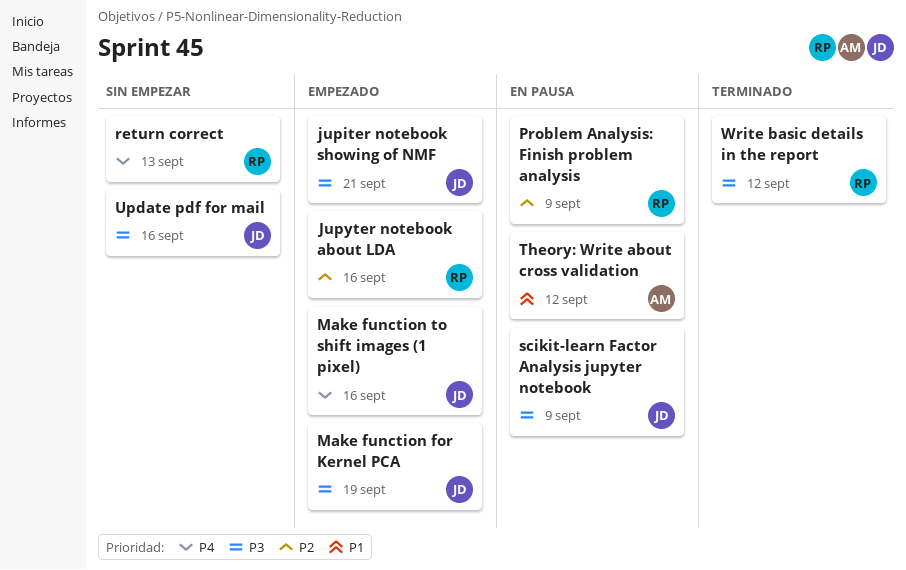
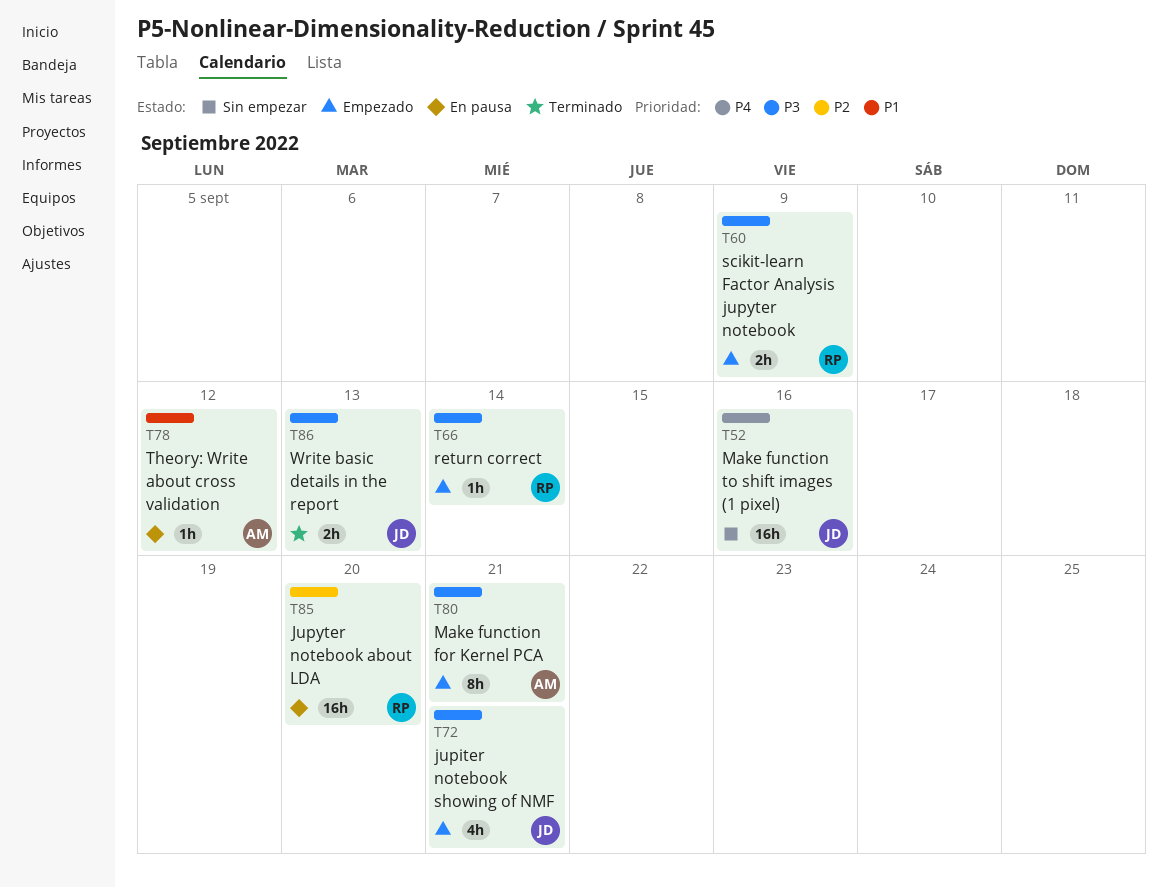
Jupyter notebook about LDA, status: Empezado -> En pausa
Jupyter notebook about LDA, due: Sep 16 -> Sep 20
Make function for Kernel PCA, owner: JD -> AM
Make function for Kernel PCA, due: Sep 19 -> Sep 21
Make function to shift images (1 pixel), status: Empezado -> Sin empezar
Problem Analysis: Finish problem analysis: present -> none
return correct, status: Sin empezar -> Empezado
return correct, priority: P4 -> P3
return correct, due: Sep 13 -> Sep 14
scikit-learn Factor Analysis jupyter notebook, status: En pausa -> Empezado
scikit-learn Factor Analysis jupyter notebook, owner: JD -> RP
Update pdf for mail: present -> none
Write basic details in the report, owner: RP -> JD
Write basic details in the report, due: Sep 12 -> Sep 13

